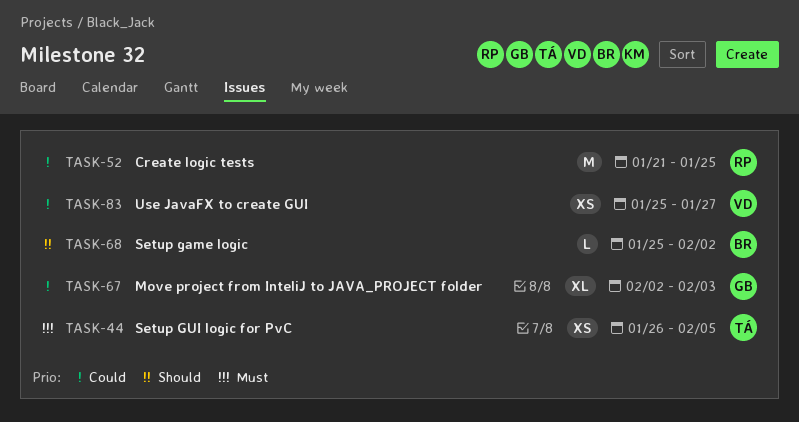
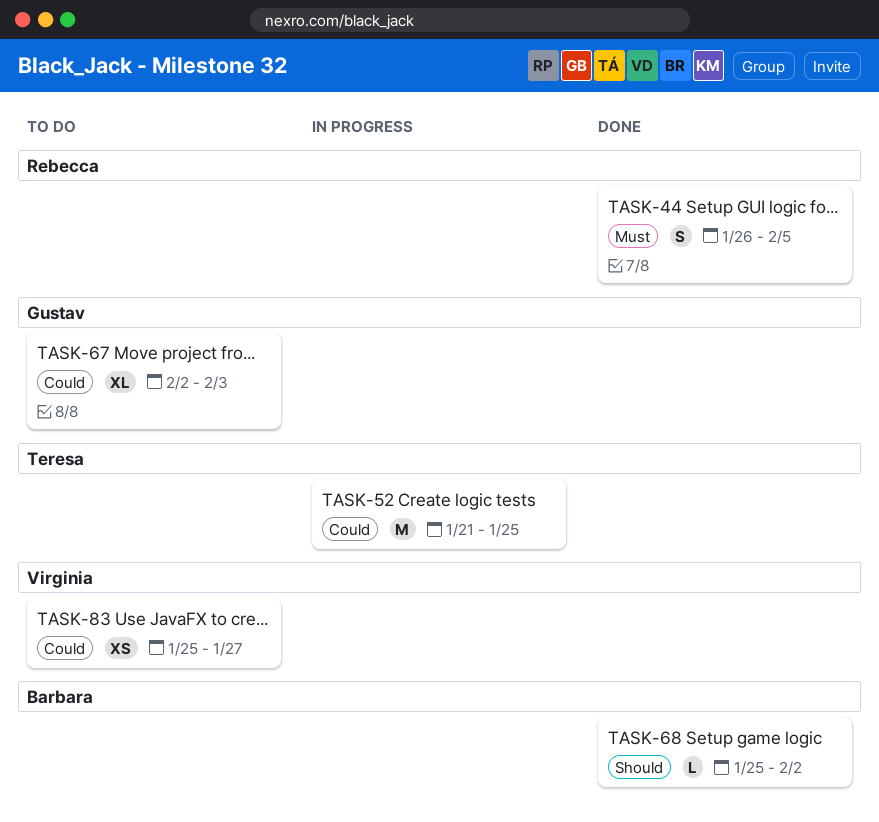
TASK-44, owner: Teresa -> Rebecca
TASK-44, estimate: XS -> S
TASK-52, owner: Rebecca -> Teresa

